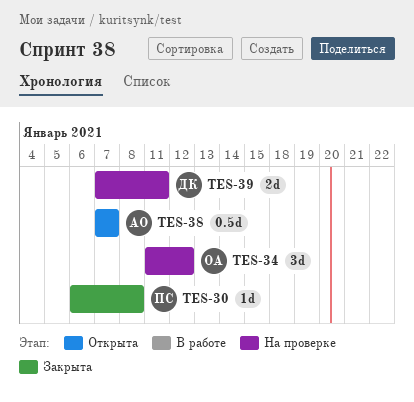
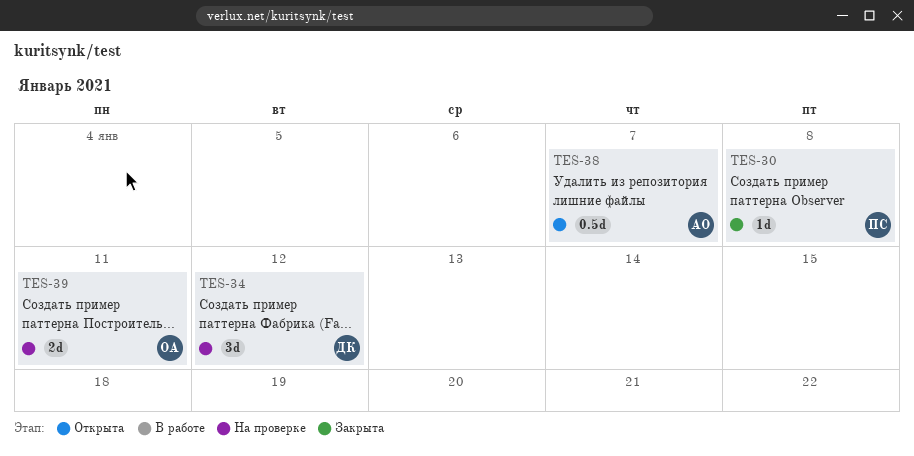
TES-34, owner: ОА -> ДК
TES-39, owner: ДК -> ОА

